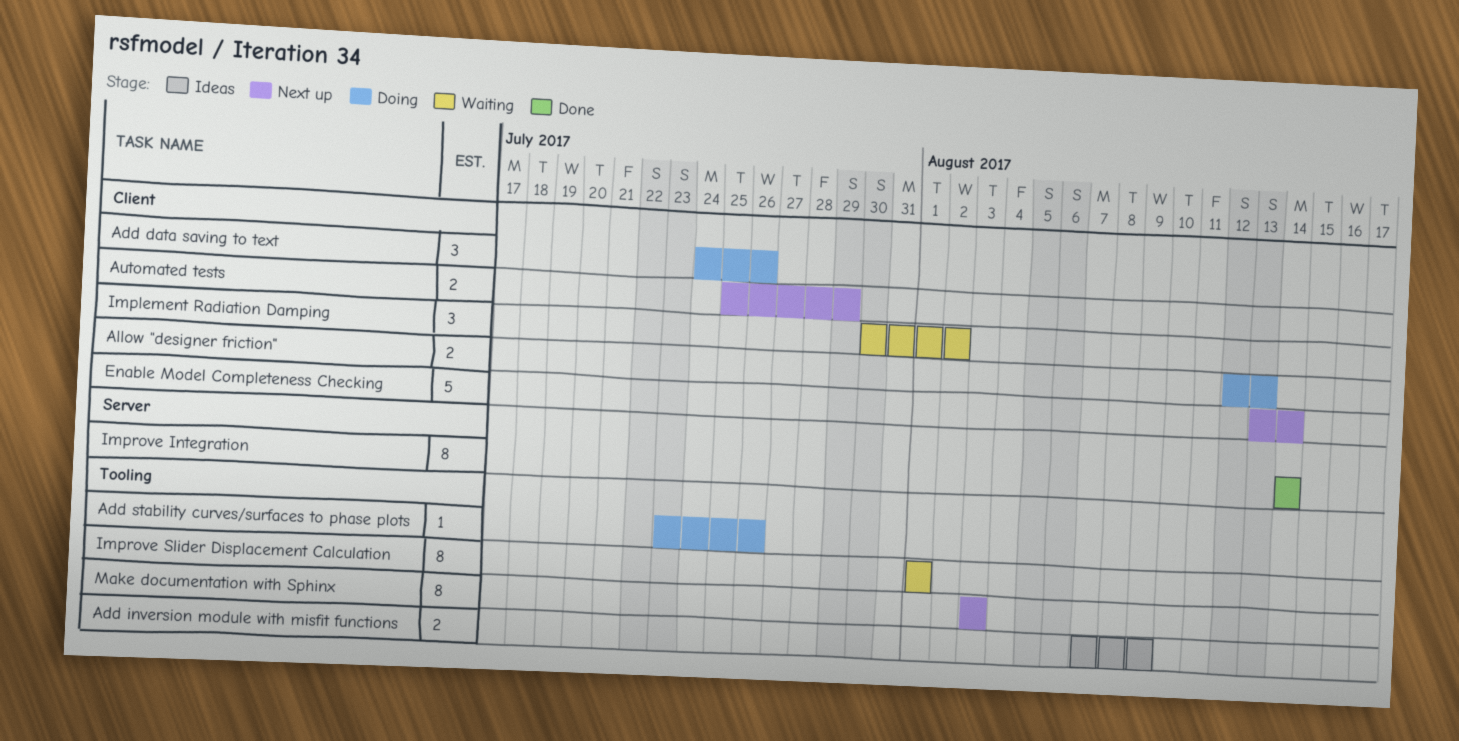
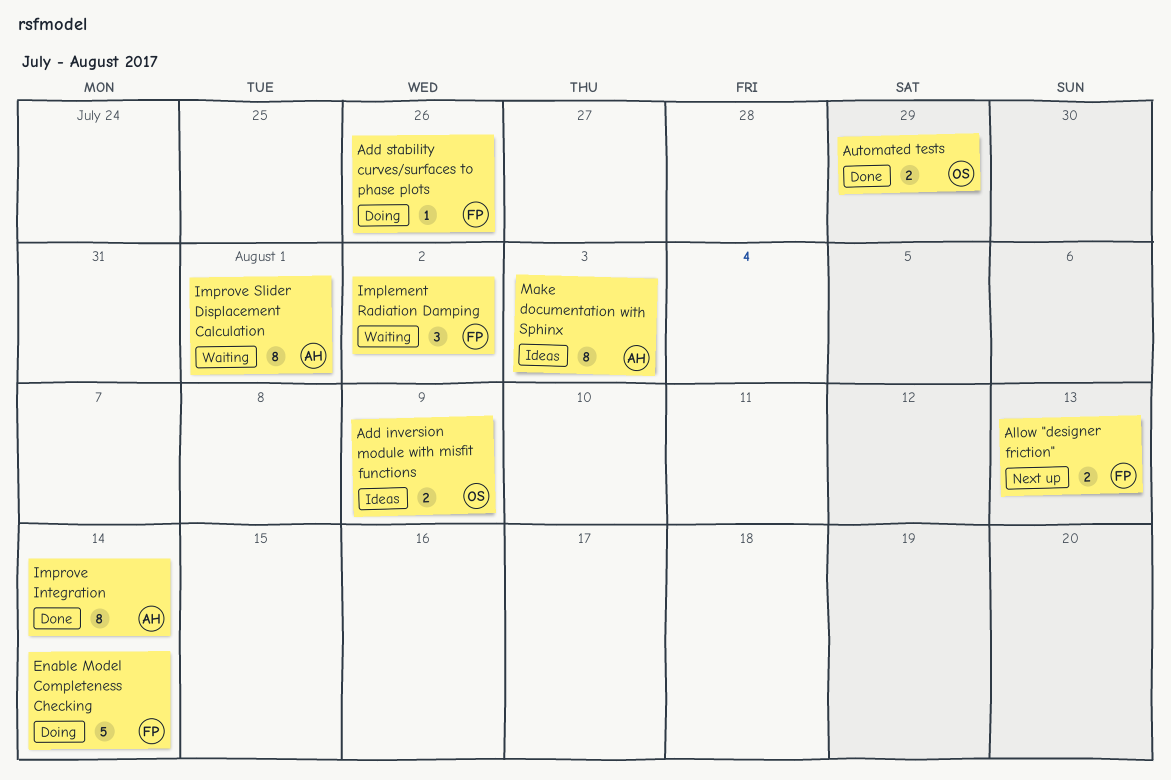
Add data saving to text: present -> none
Allow "designer friction", status: Doing -> Next up
Automated tests, status: Next up -> Done
Enable Model Completeness Checking, status: Next up -> Doing
Make documentation with Sphinx, status: Next up -> Ideas

